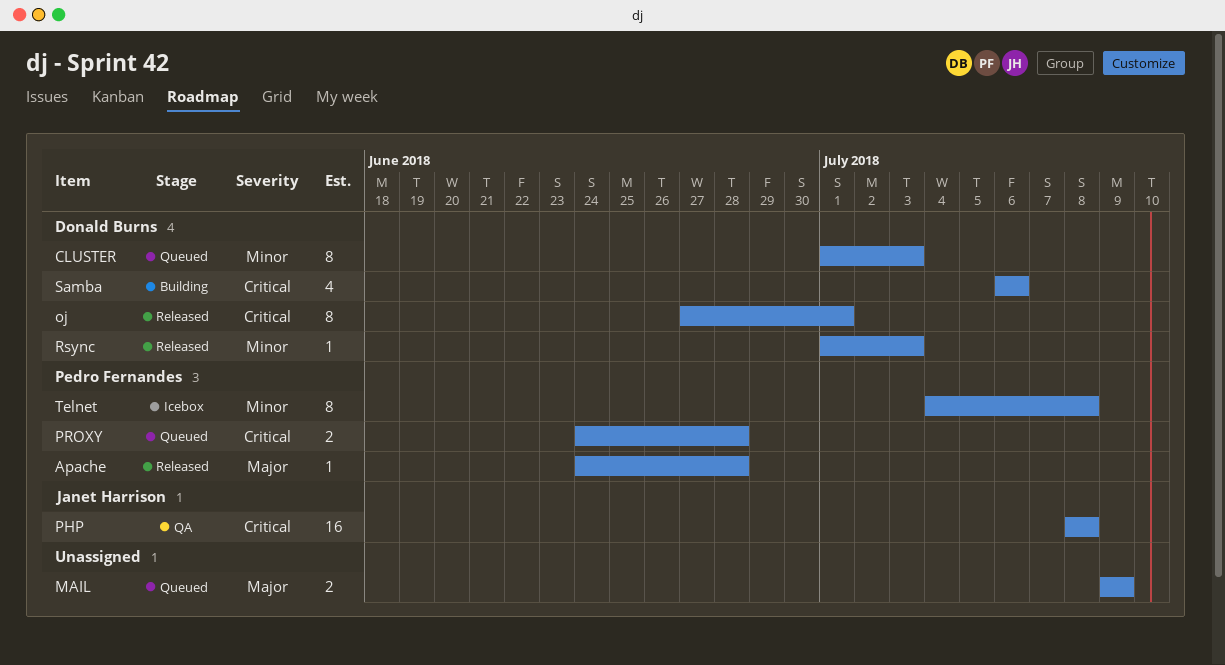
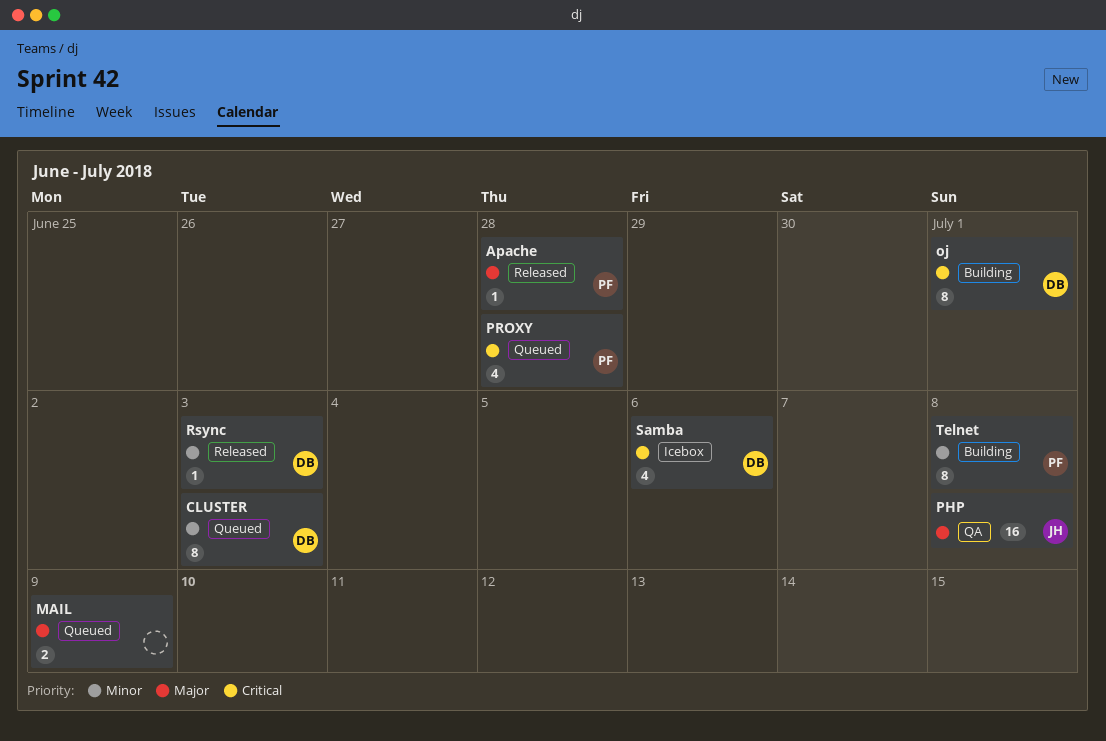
oj, status: Released -> Building
PHP, priority: Critical -> Major
PROXY, estimate: 2 -> 4
Samba, status: Building -> Icebox
Telnet, status: Icebox -> Building

